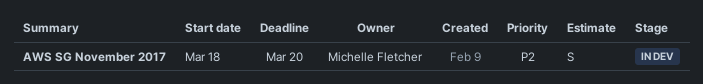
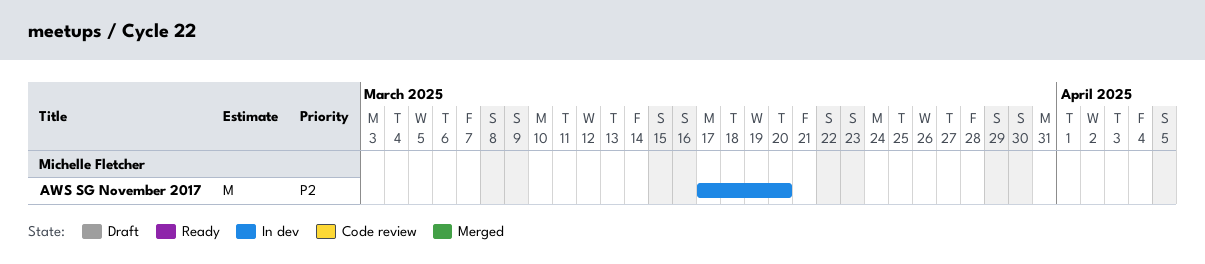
AWS SG November 2017, estimate: S -> M
AWS SG November 2017, start: Mar 18 -> Mar 17

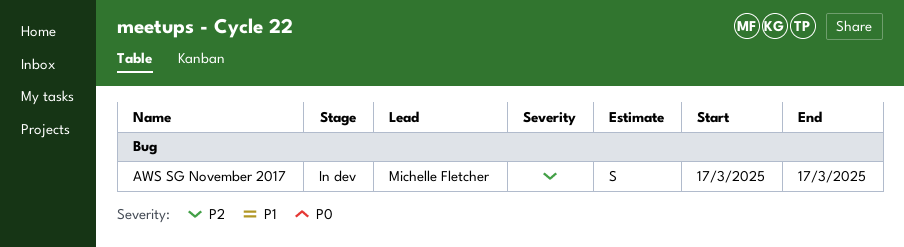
AWS SG November 2017, estimate: M -> S
AWS SG November 2017, due: Mar 20 -> Mar 17

